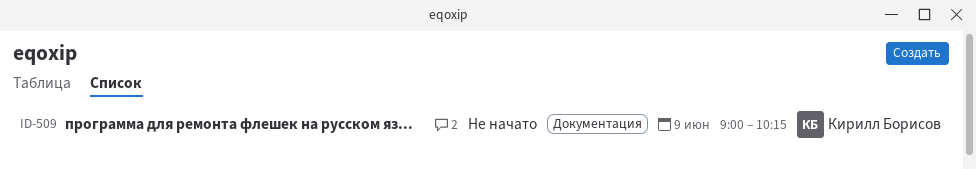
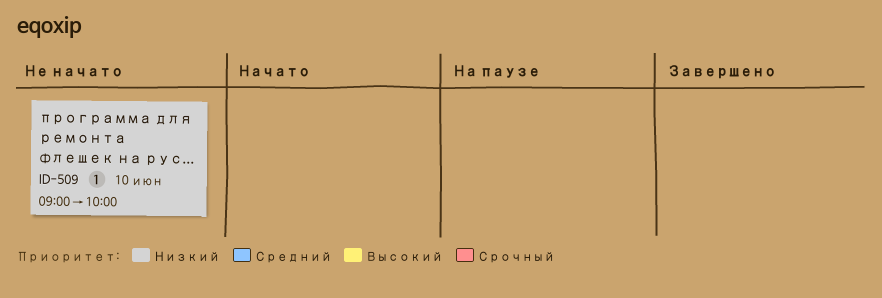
ID-509, day: Jun 9 -> Jun 10
ID-509, ends: 10:15 -> 10:00

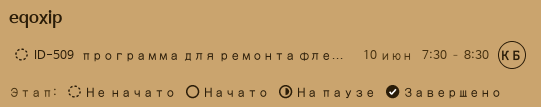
ID-509, begins: 09:00 -> 07:30
ID-509, ends: 10:00 -> 08:30

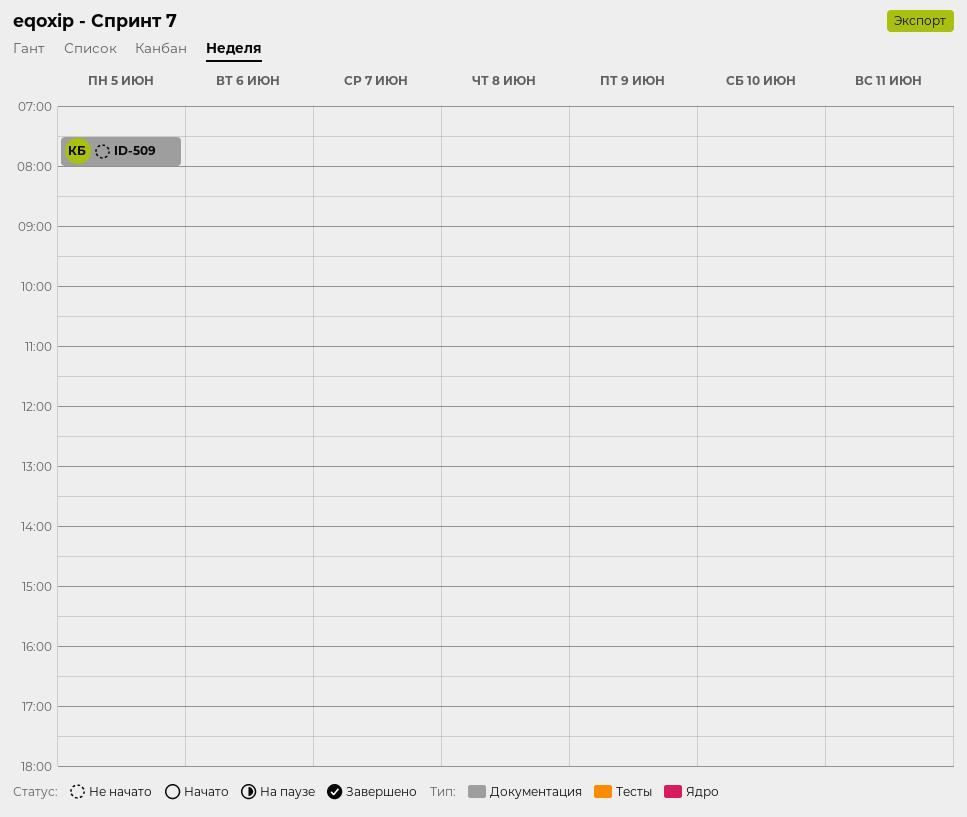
ID-509, day: Jun 10 -> Jun 5
ID-509, ends: 08:30 -> 08:00

